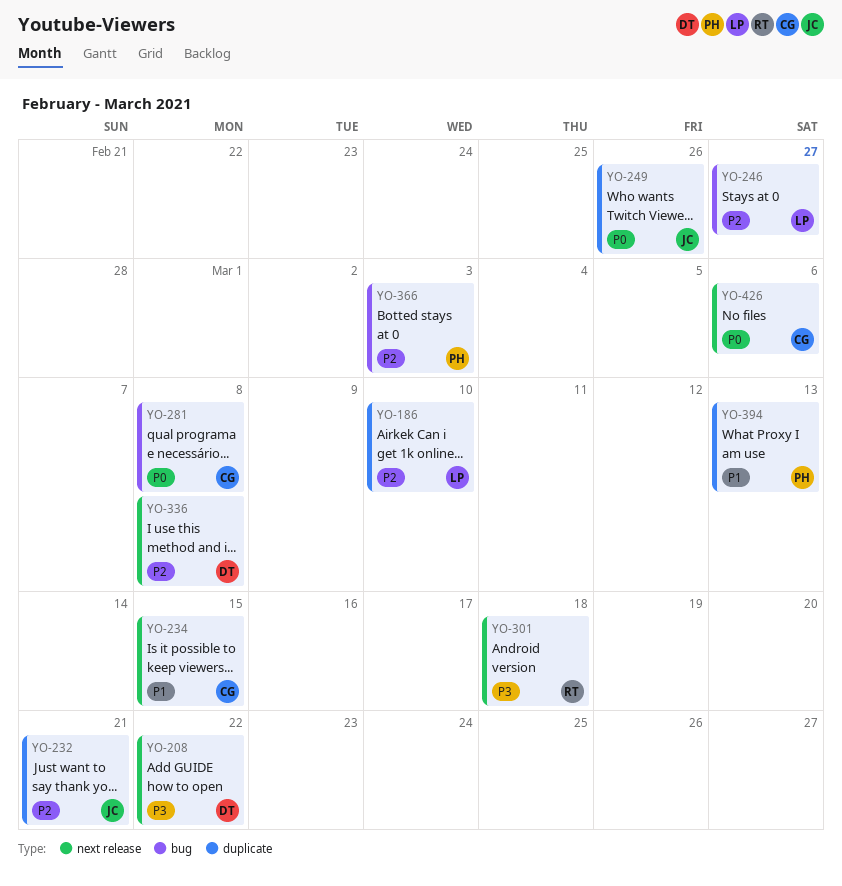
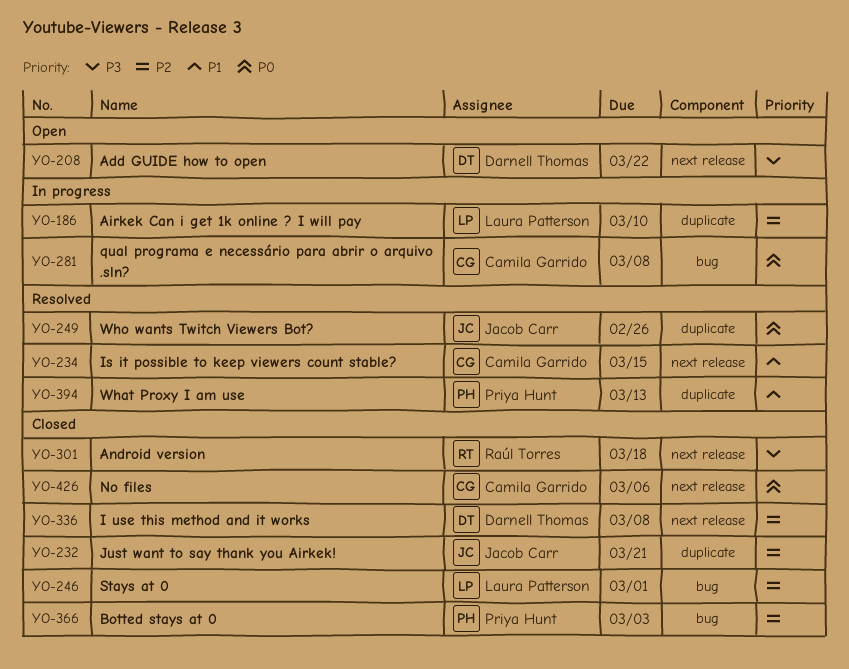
YO-246, due: Feb 27 -> Mar 1

